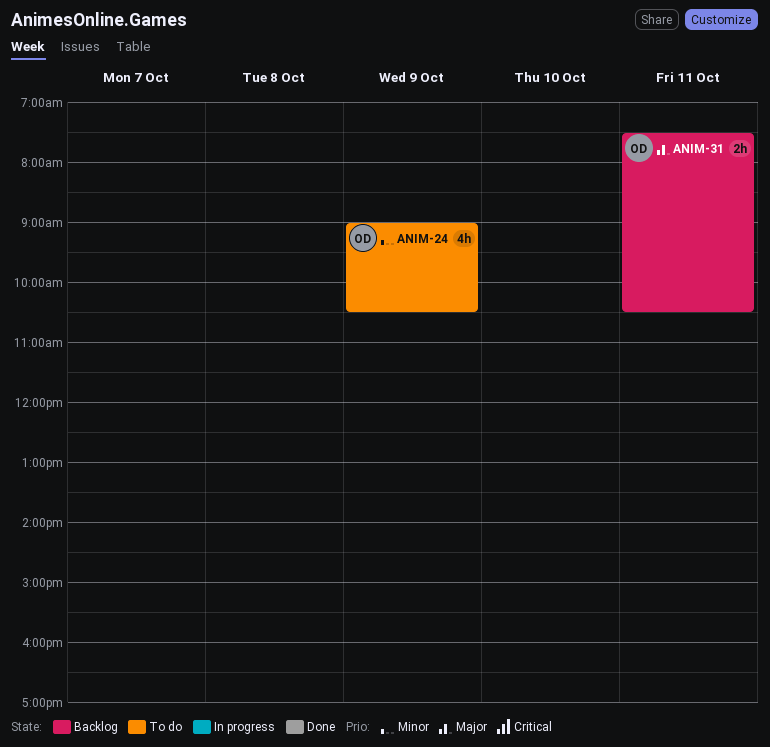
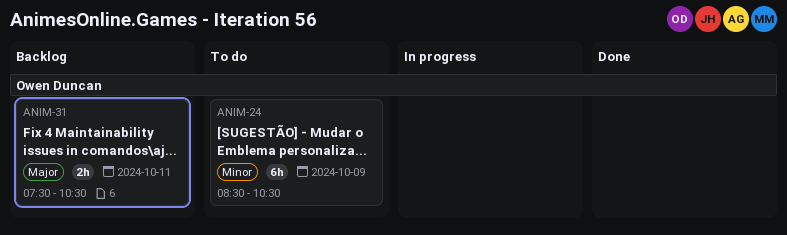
ANIM-24, estimate: 4h -> 6h
ANIM-24, begins: 09:00 -> 08:30

